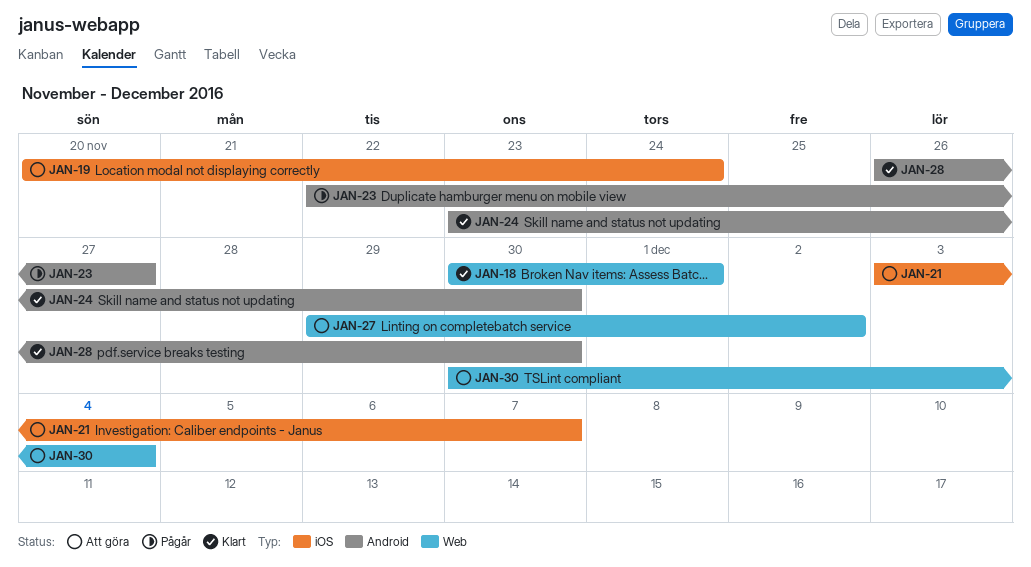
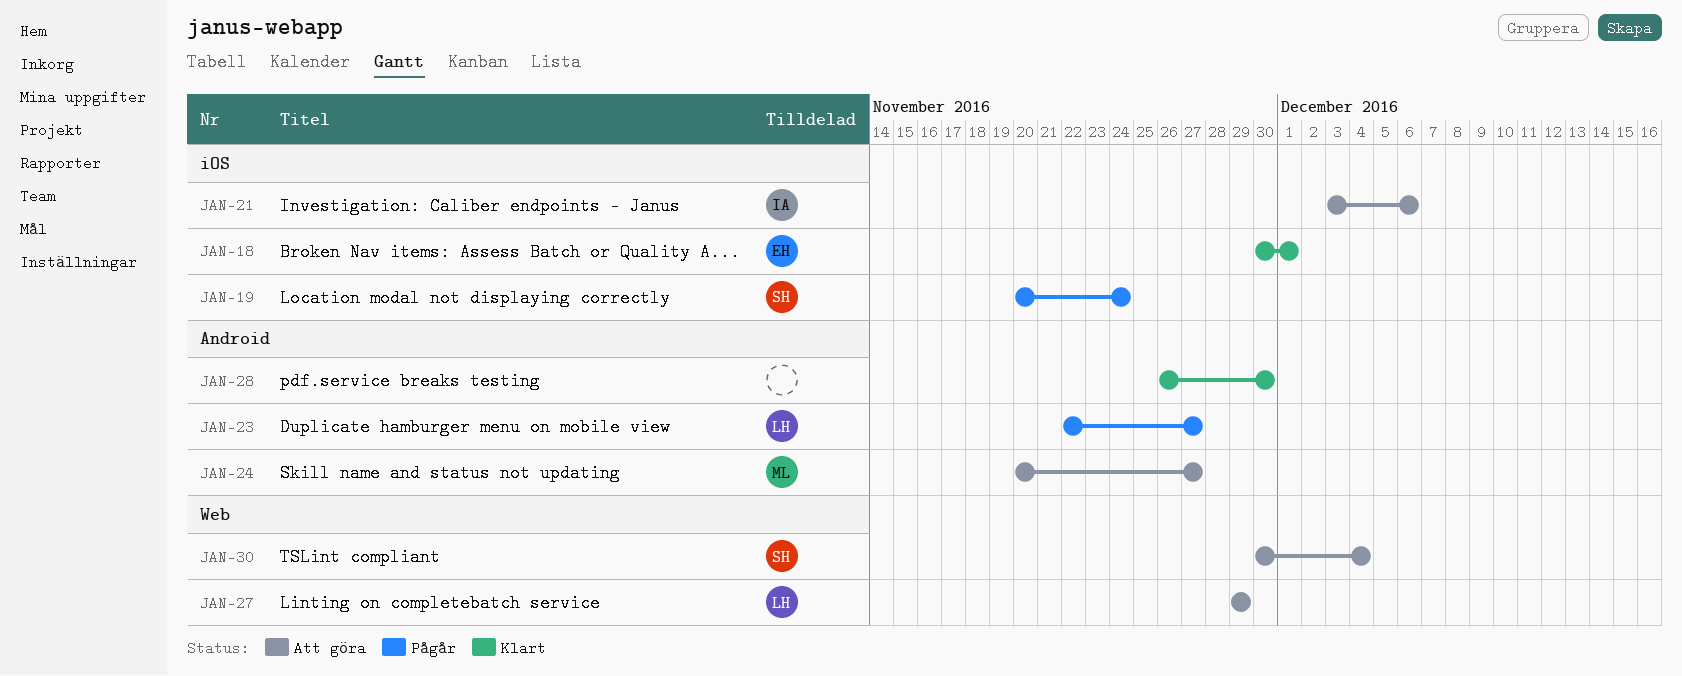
JAN-18, label: Web -> iOS
JAN-19, status: Att göra -> Pågår
JAN-21, due: Dec 7 -> Dec 6
JAN-24, status: Klart -> Att göra
JAN-24, start: Nov 23 -> Nov 20
JAN-24, due: Nov 30 -> Nov 27
JAN-27, due: Dec 2 -> Nov 29

